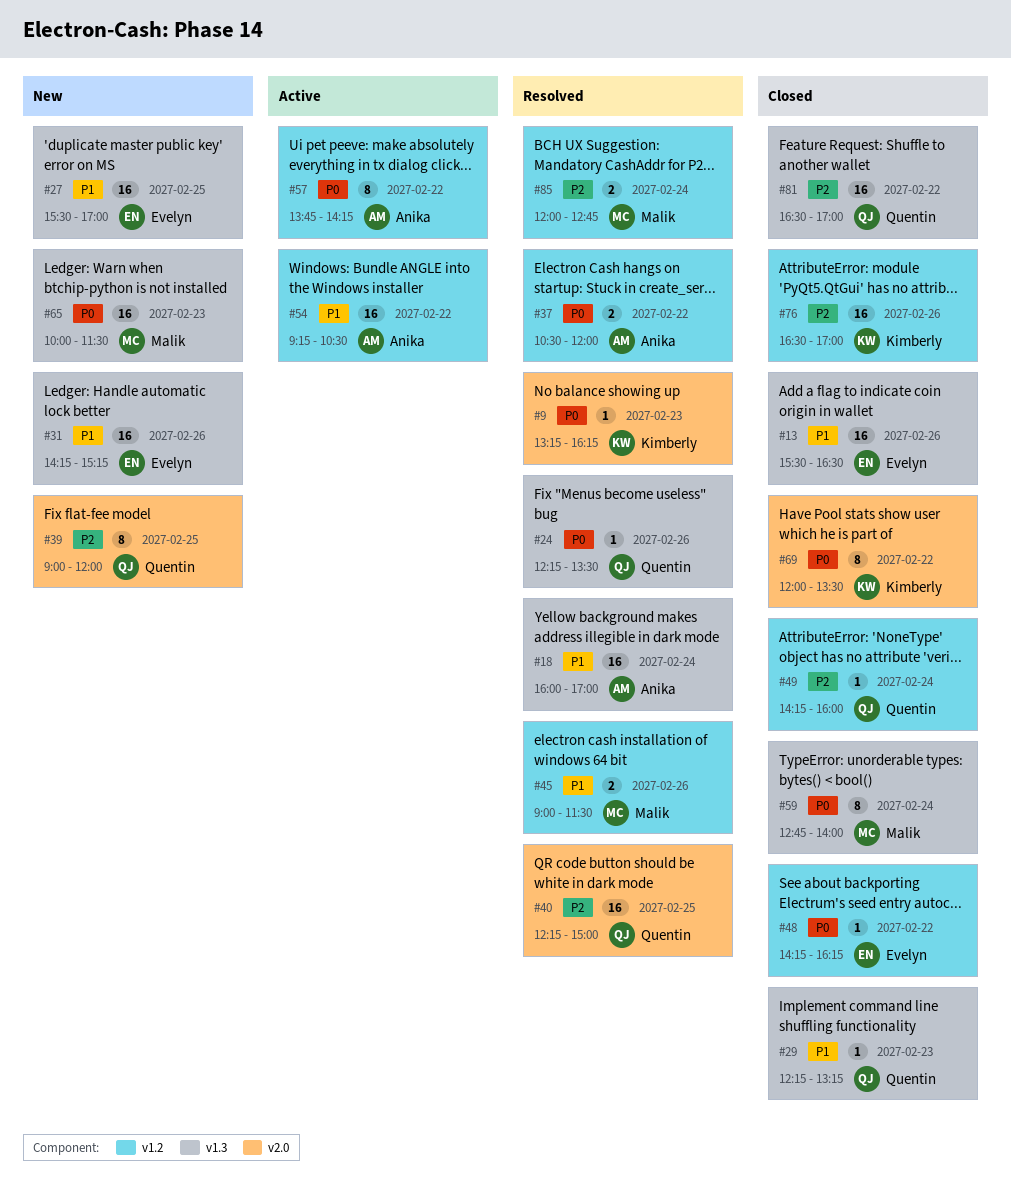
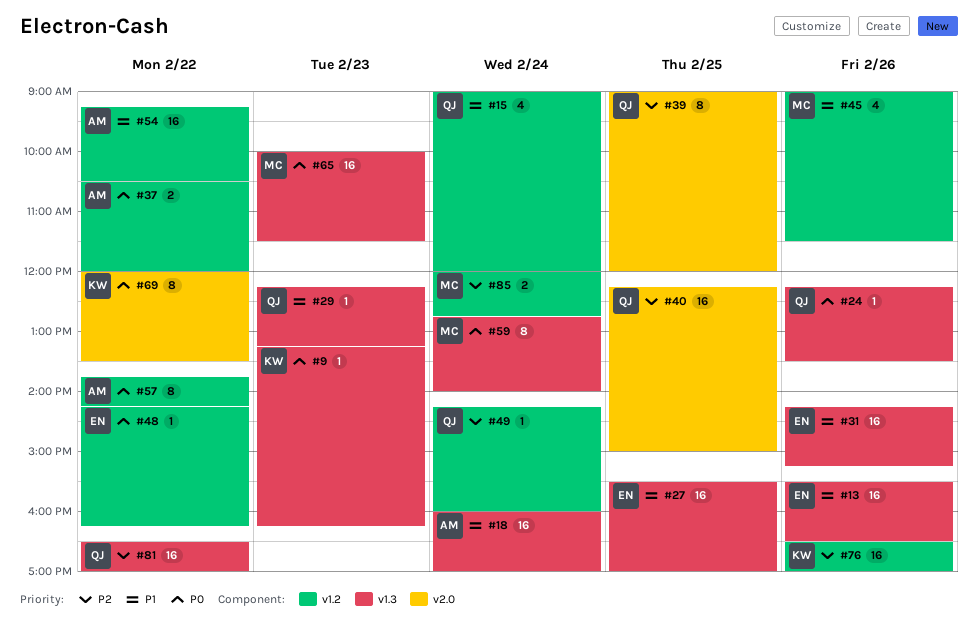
#9, label: v2.0 -> v1.3
#15: none -> present
#45, estimate: 2 -> 4

